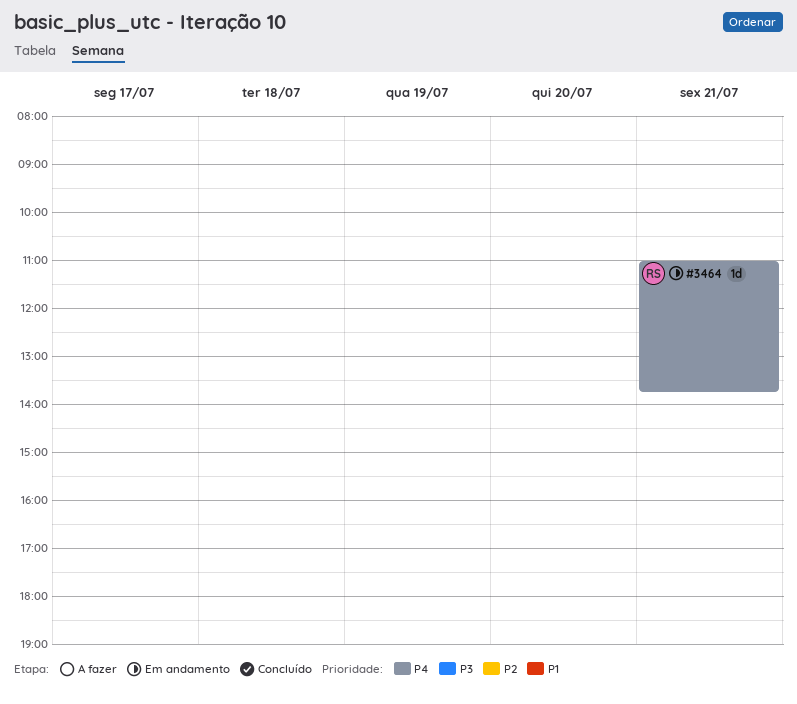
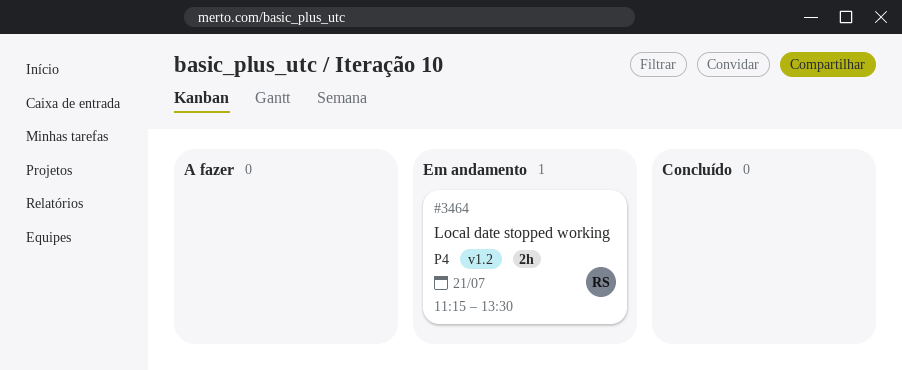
#3464, estimate: 1d -> 2h
#3464, begins: 11:00 -> 11:15
#3464, ends: 13:45 -> 13:30

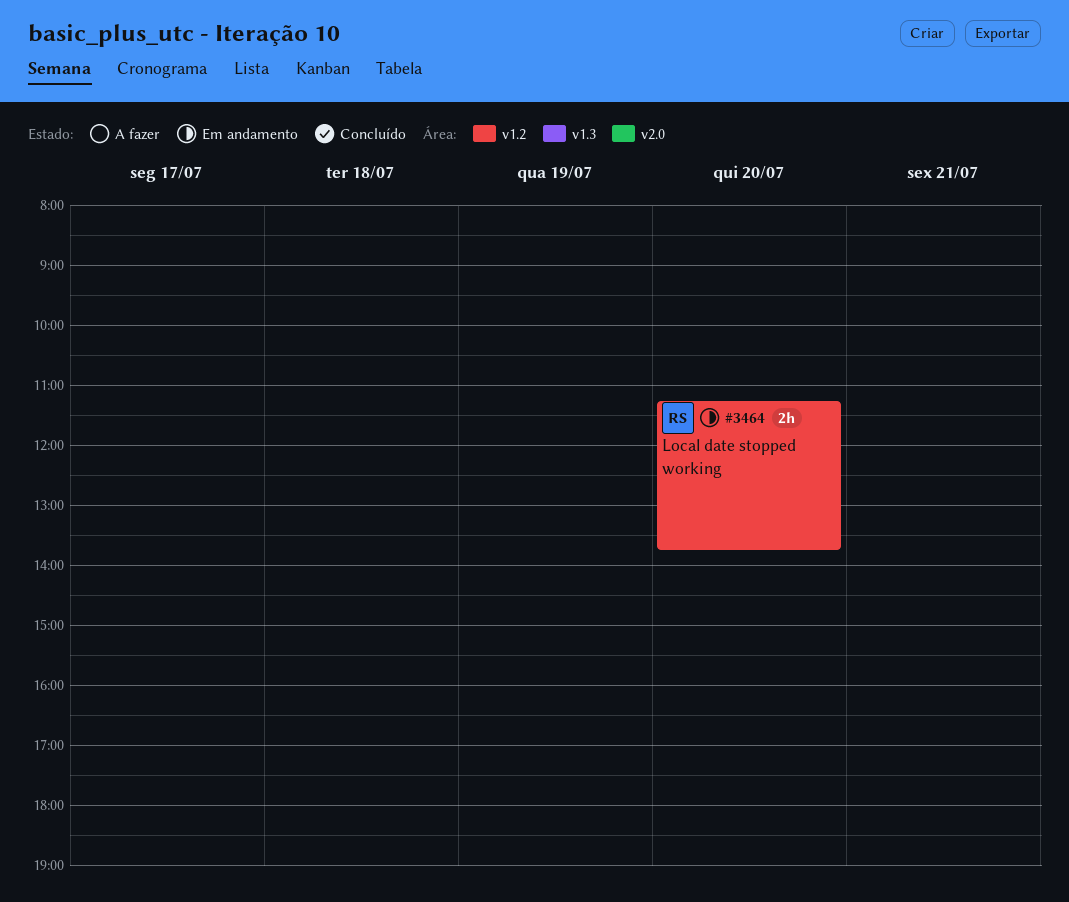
#3464, day: Jul 21 -> Jul 20
#3464, ends: 13:30 -> 13:45

